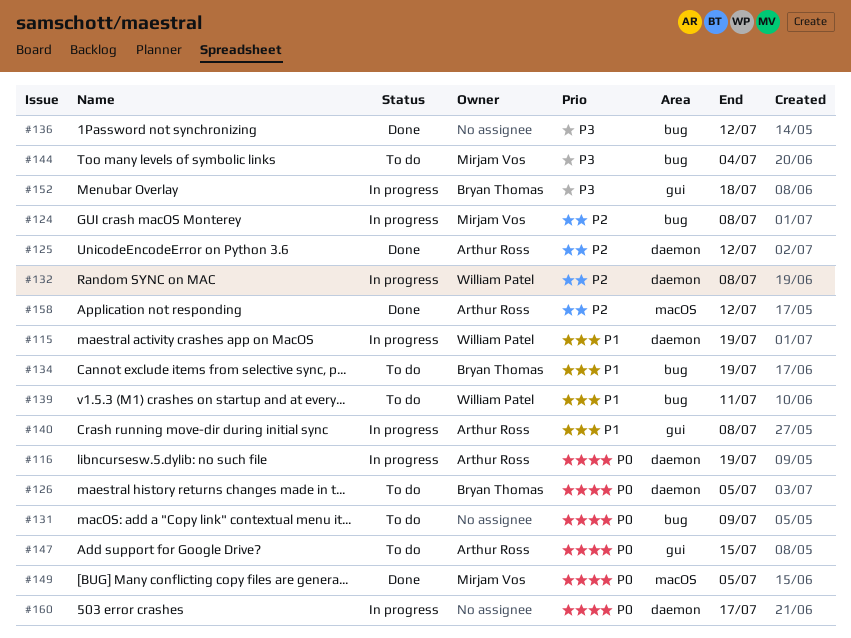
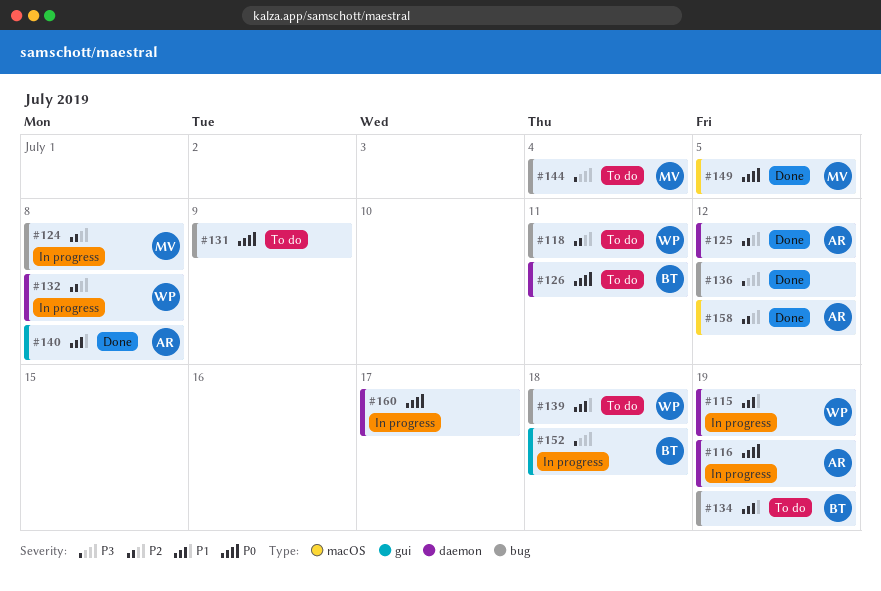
#118: none -> present
#126, due: Jul 5 -> Jul 11
#139, due: Jul 11 -> Jul 18
#140, status: In progress -> Done
#147: present -> none

